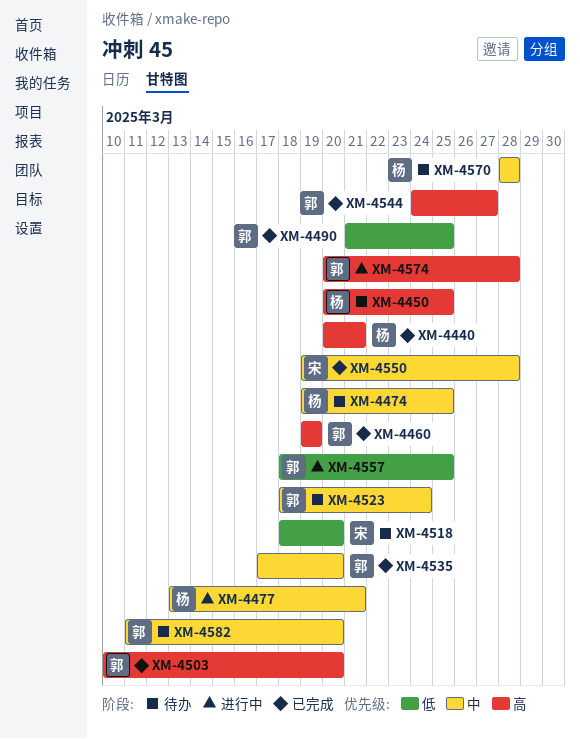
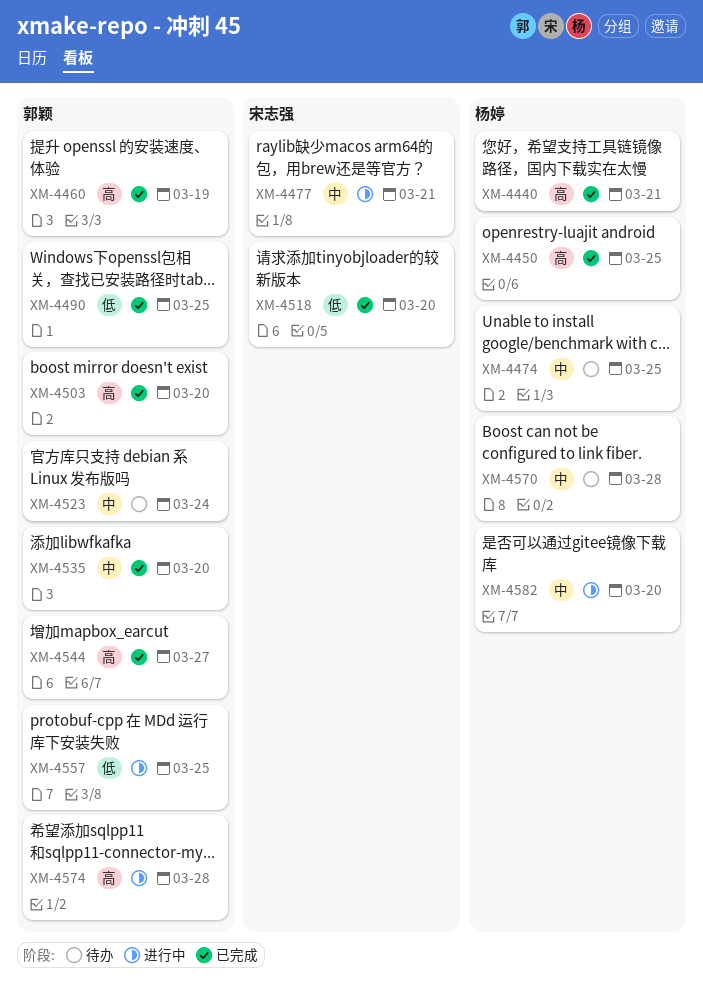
XM-4450, status: 待办 -> 已完成
XM-4477, owner: 杨婷 -> 宋志强
XM-4518, status: 待办 -> 已完成
XM-4550: present -> none
XM-4582, status: 待办 -> 进行中
XM-4582, owner: 郭颖 -> 杨婷

